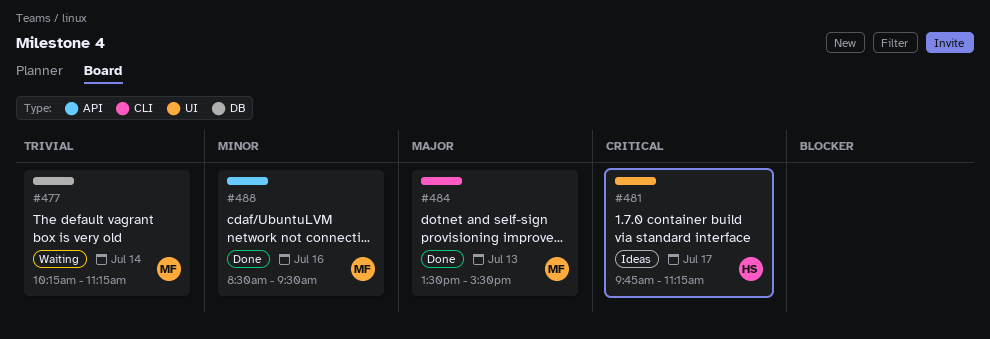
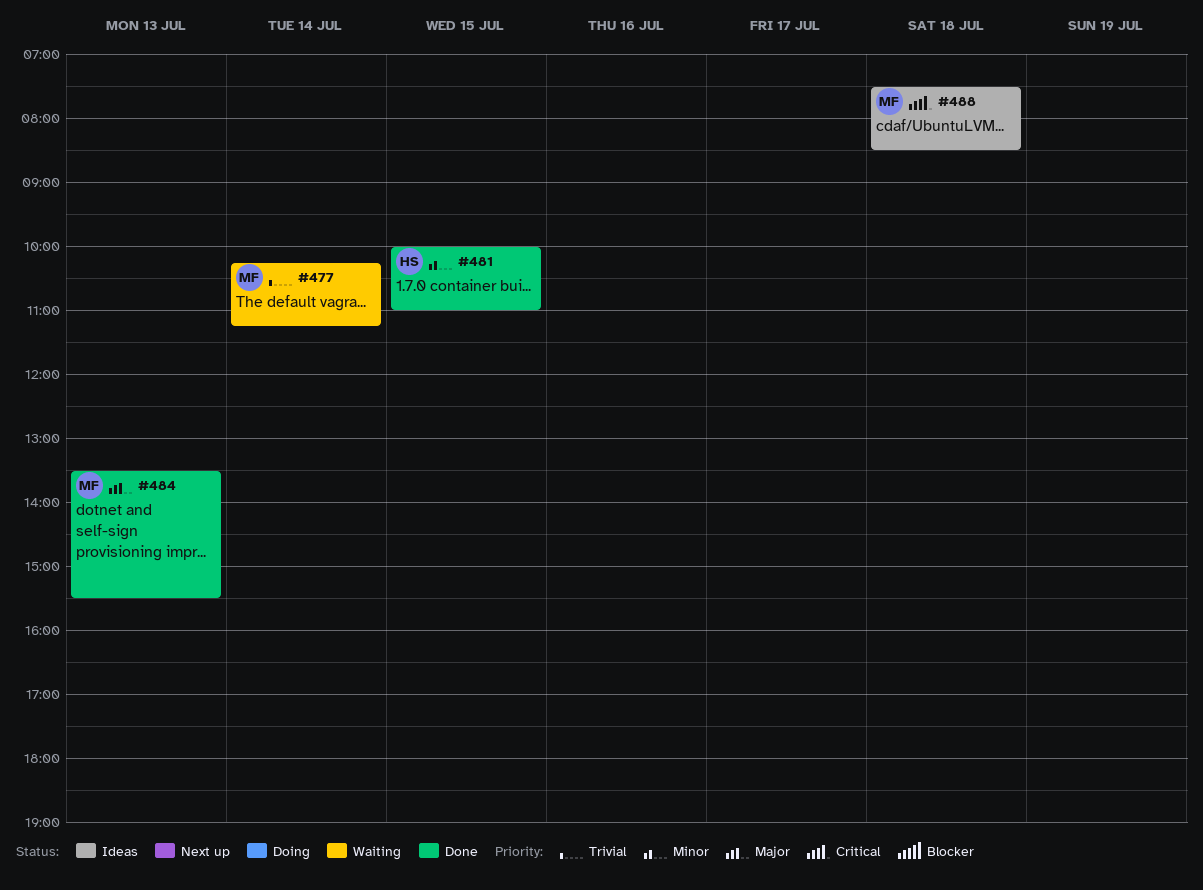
#481, status: Ideas -> Done
#481, priority: Critical -> Minor
#481, day: Jul 17 -> Jul 15
#481, begins: 09:45 -> 10:00
#481, ends: 11:15 -> 11:00
#488, status: Done -> Ideas
#488, priority: Minor -> Critical
#488, day: Jul 16 -> Jul 18
#488, begins: 08:30 -> 07:30
#488, ends: 09:30 -> 08:30

